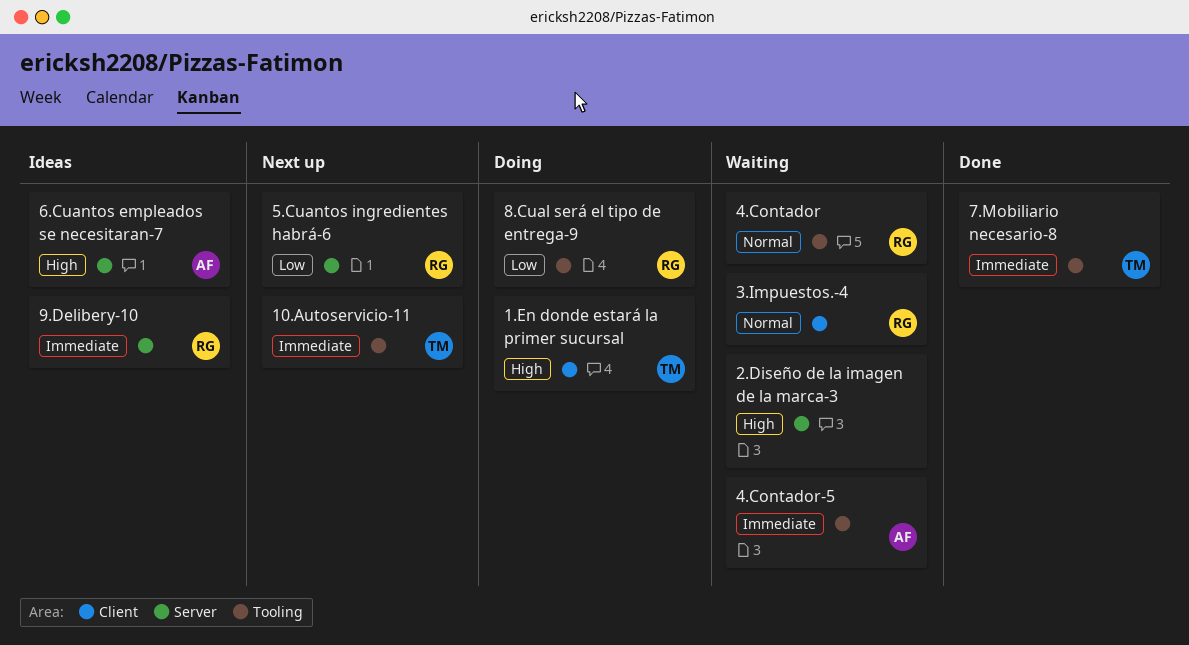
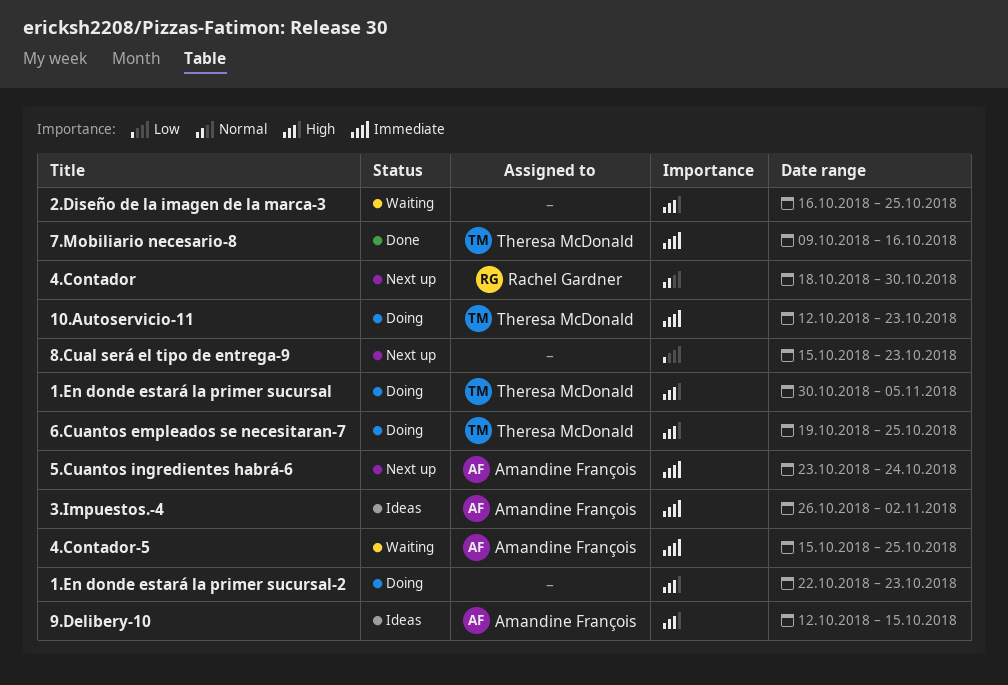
1.En donde estará la primer sucursal-2: none -> present
10.Autoservicio-11, status: Next up -> Doing
3.Impuestos.-4, status: Waiting -> Ideas
3.Impuestos.-4, owner: Rachel Gardner -> Amandine François
3.Impuestos.-4, priority: Normal -> Immediate
4.Contador, status: Waiting -> Next up
5.Cuantos ingredientes habrá-6, owner: Rachel Gardner -> Amandine François
5.Cuantos ingredientes habrá-6, priority: Low -> Immediate
6.Cuantos empleados se necesitaran-7, status: Ideas -> Doing
6.Cuantos empleados se necesitaran-7, owner: Amandine François -> Theresa McDonald
8.Cual será el tipo de entrega-9, status: Doing -> Next up
8.Cual será el tipo de entrega-9, owner: Rachel Gardner -> none
9.Delibery-10, owner: Rachel Gardner -> Amandine François
9.Delibery-10, priority: Immediate -> High

